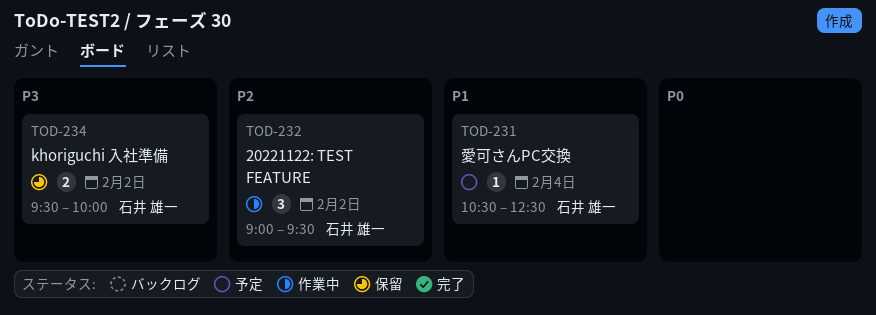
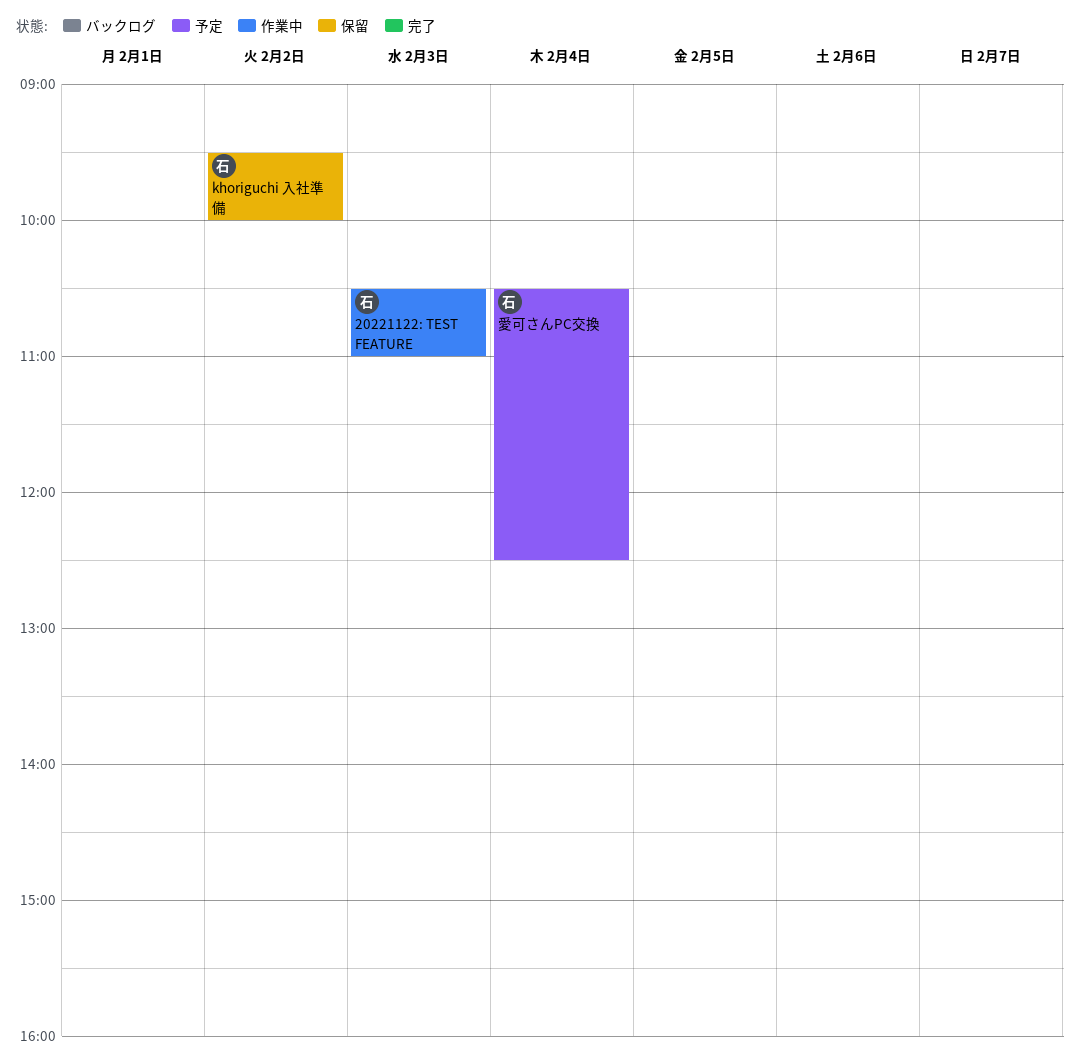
20221122: TEST FEATURE, day: Feb 2 -> Feb 3
20221122: TEST FEATURE, begins: 09:00 -> 10:30
20221122: TEST FEATURE, ends: 09:30 -> 11:00

